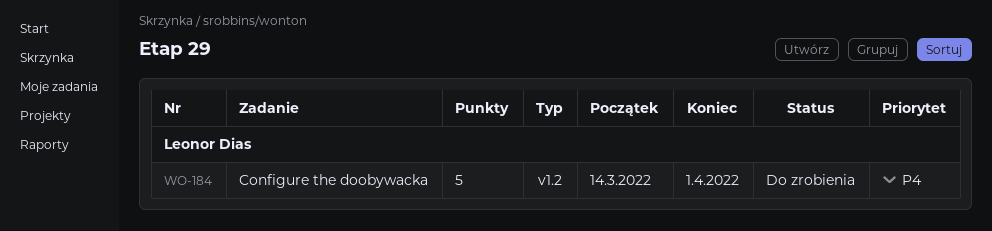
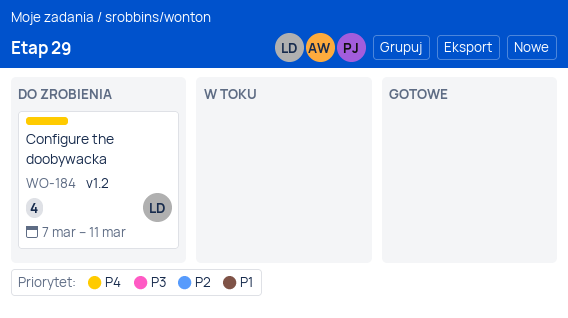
WO-184, estimate: 5 -> 4
WO-184, start: Mar 14 -> Mar 7
WO-184, due: Apr 1 -> Mar 11

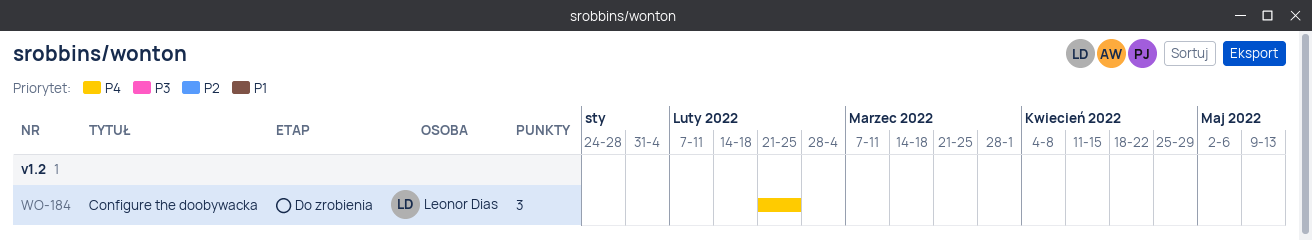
WO-184, estimate: 4 -> 3
WO-184, start: Mar 7 -> Feb 21
WO-184, due: Mar 11 -> Feb 25

